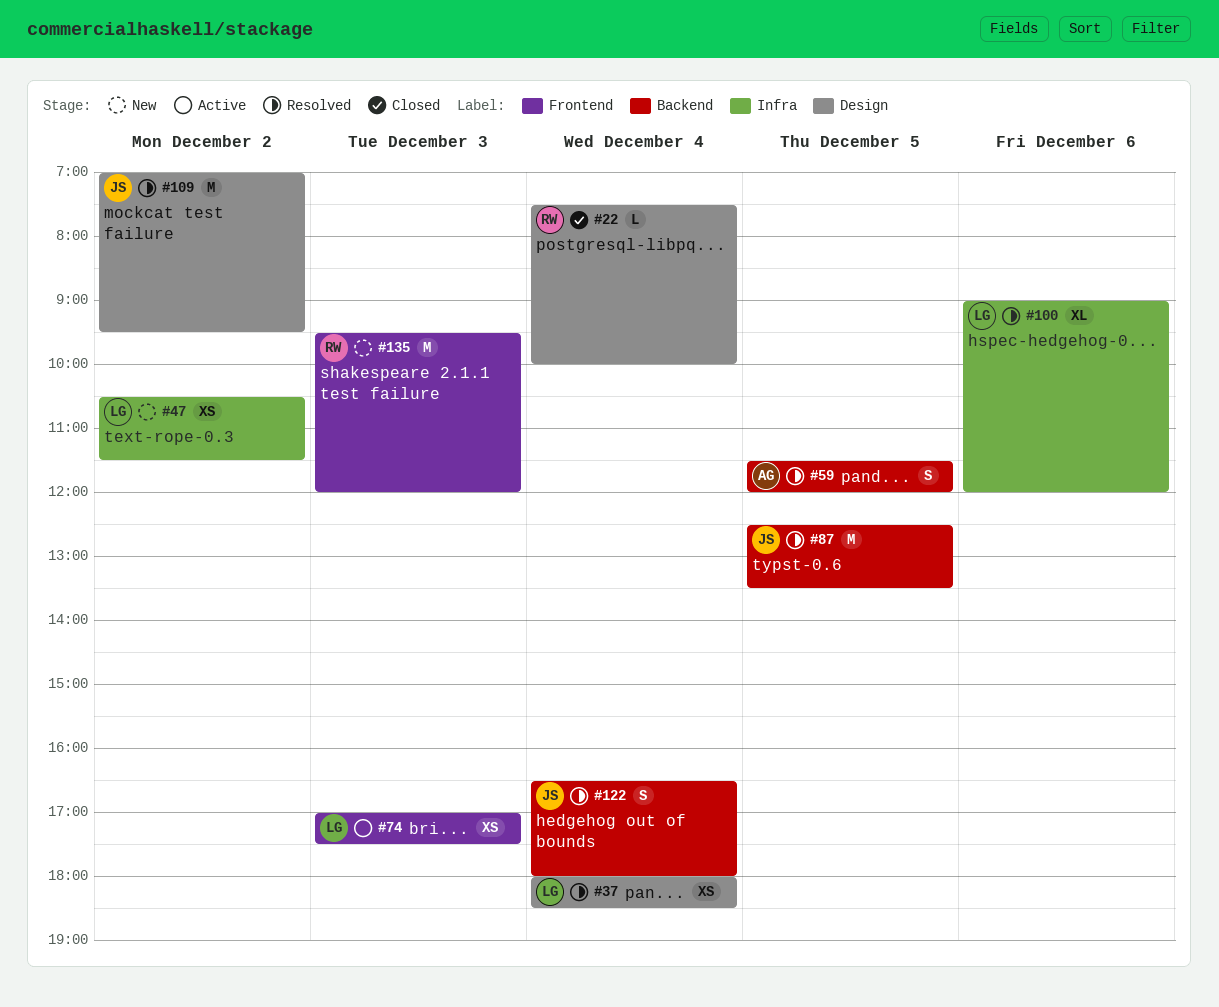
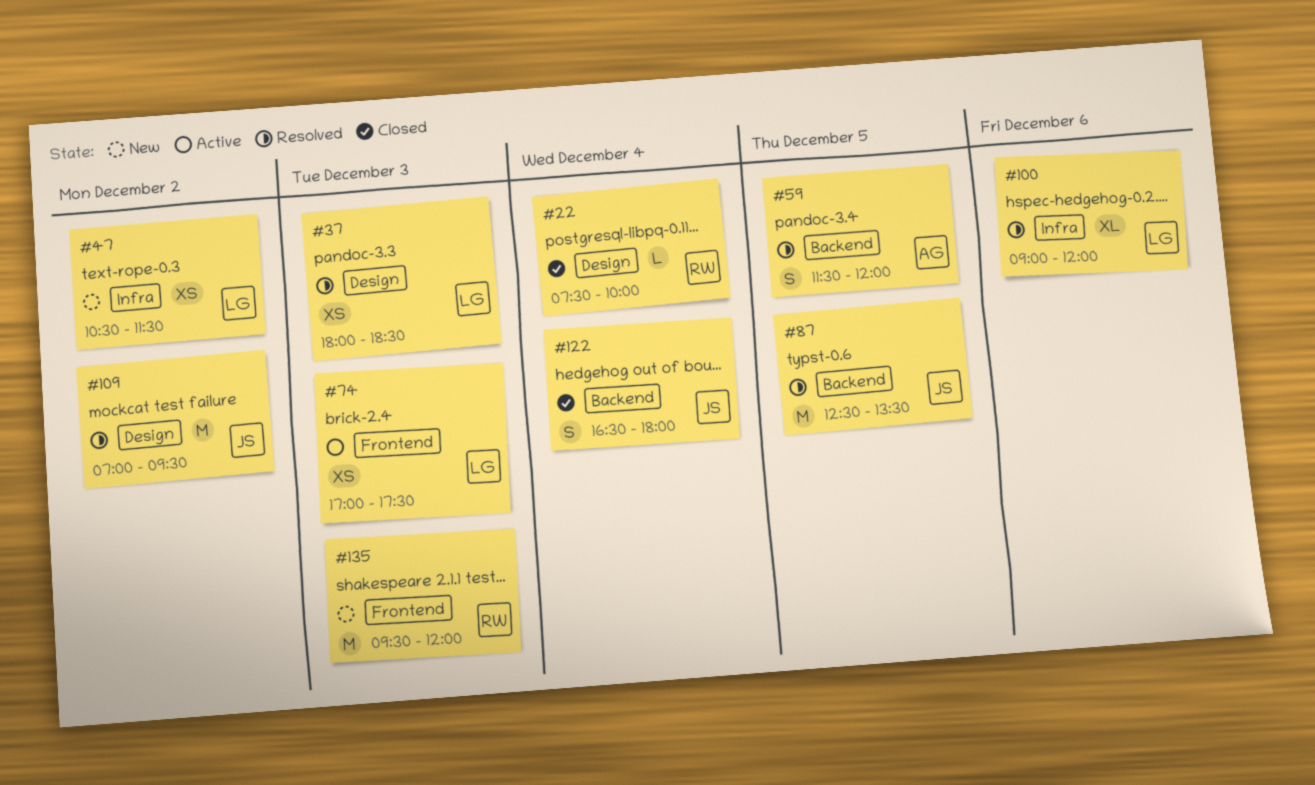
#37, day: Dec 4 -> Dec 3
#122, status: Resolved -> Closed

